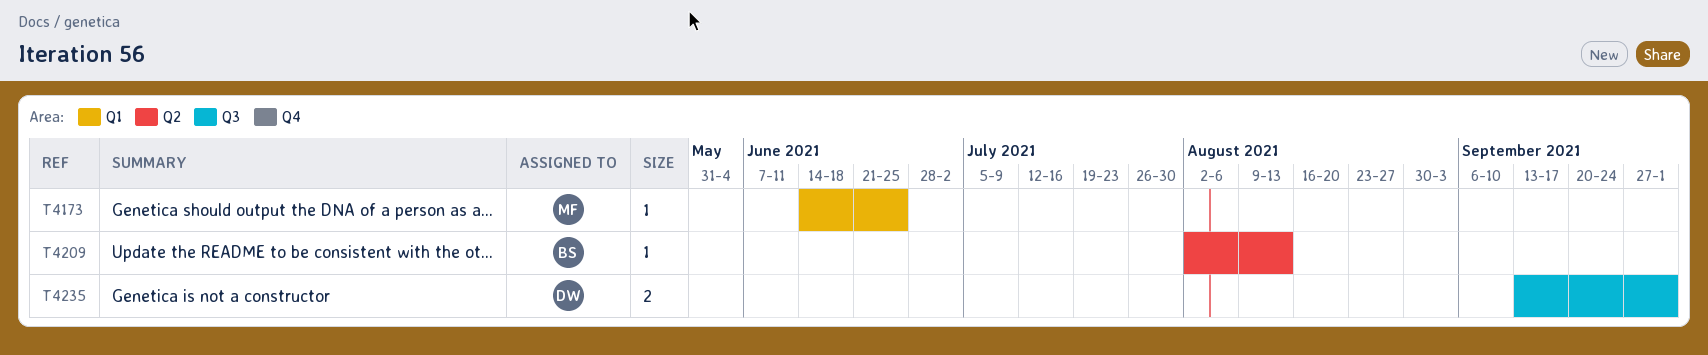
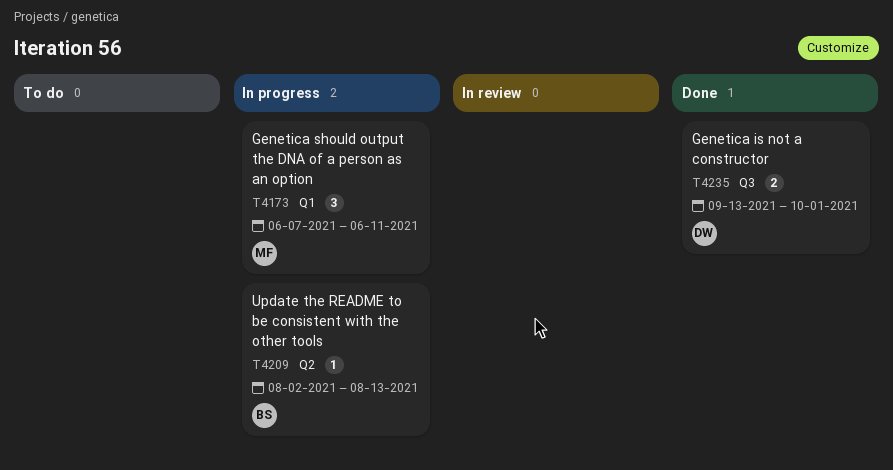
T4173, estimate: 1 -> 3
T4173, start: Jun 14 -> Jun 7
T4173, due: Jun 25 -> Jun 11

